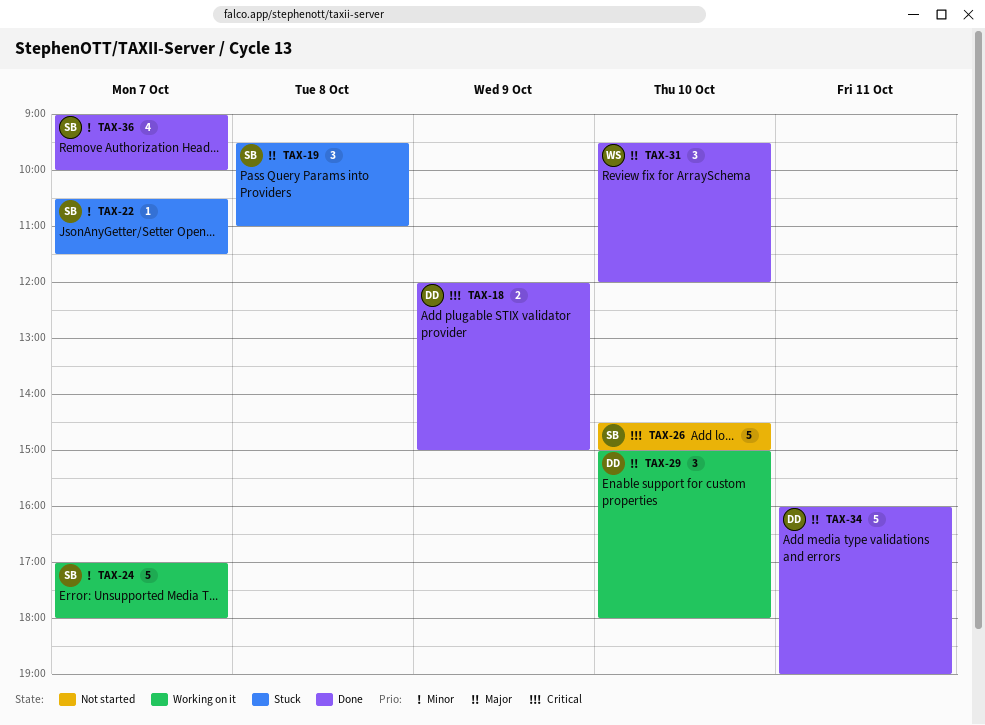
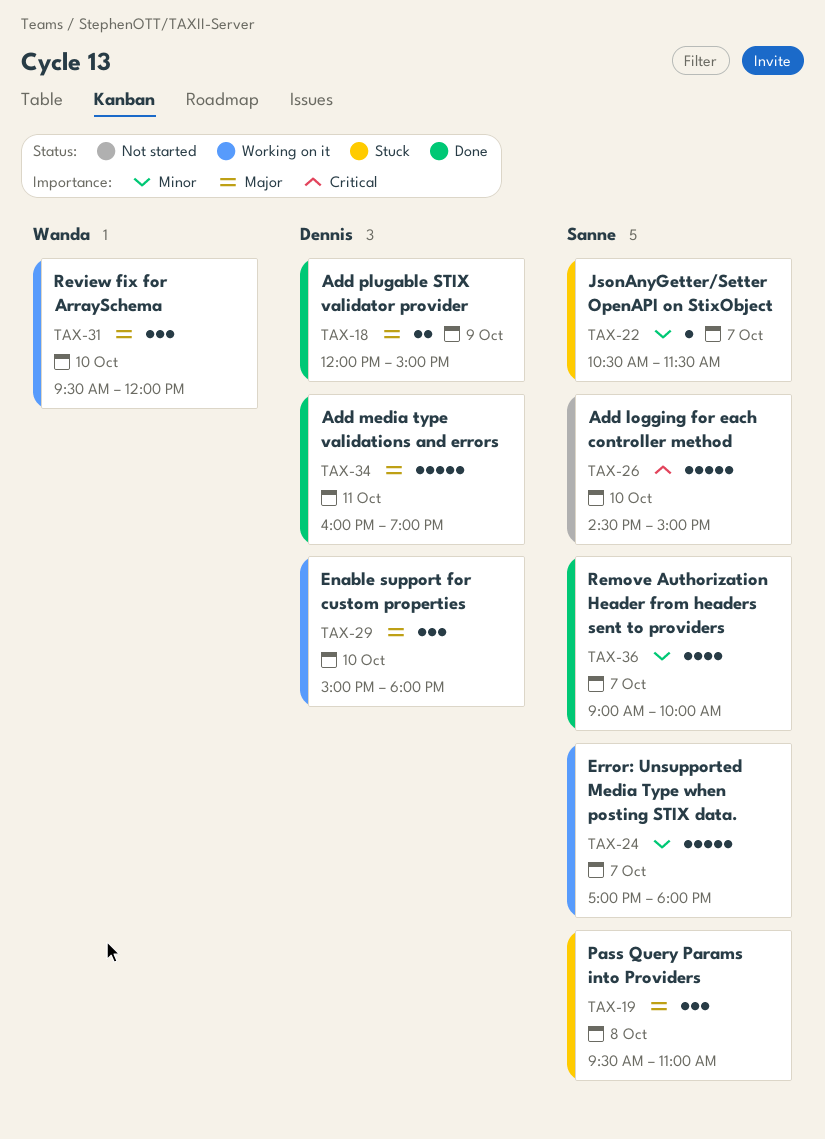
TAX-18, priority: Critical -> Major
TAX-31, status: Done -> Working on it

